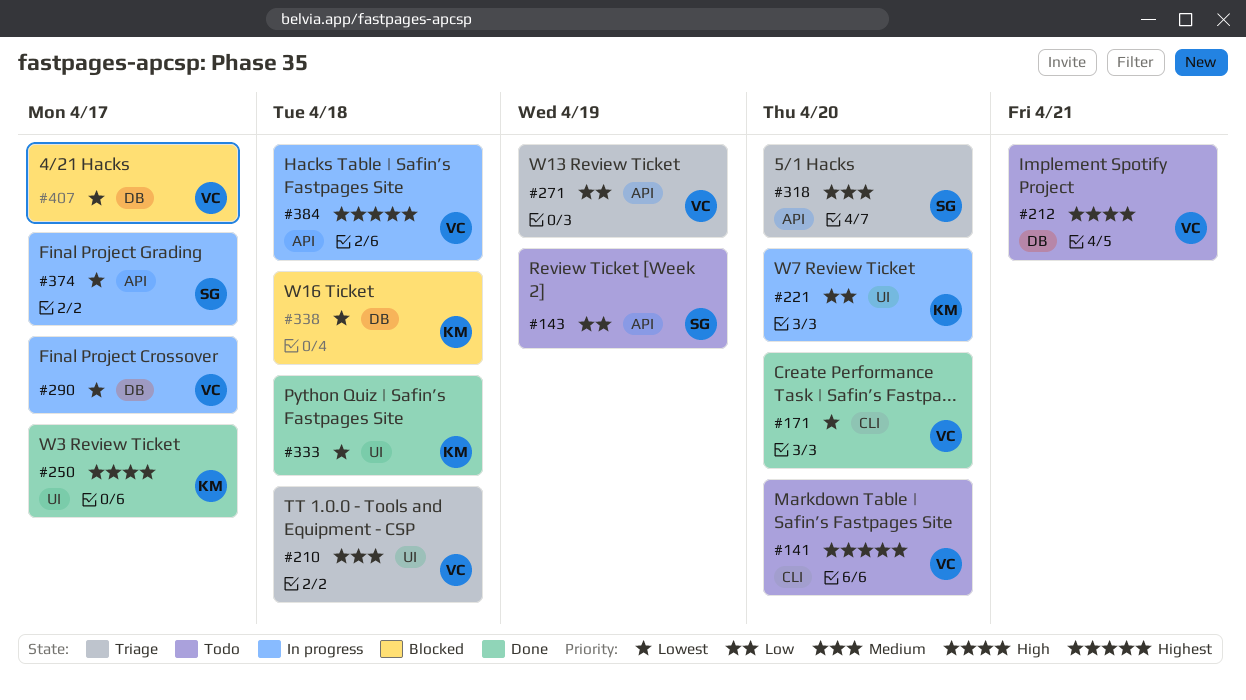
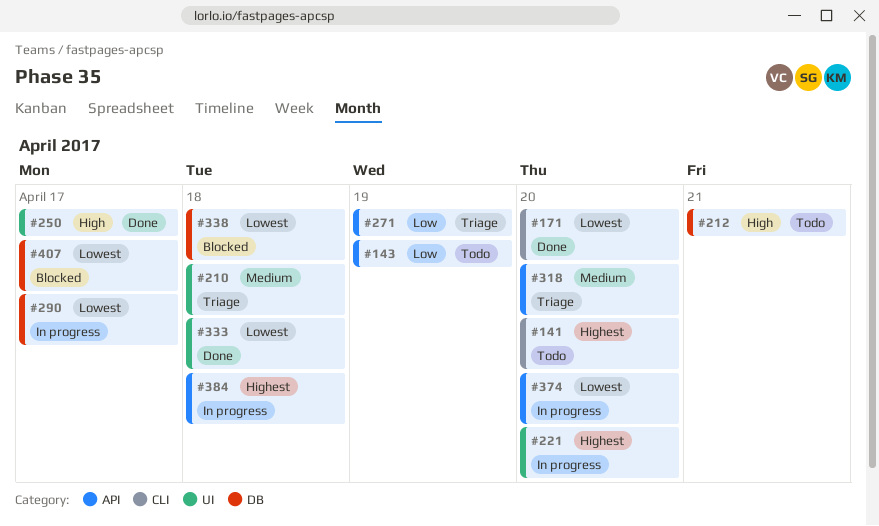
#221, priority: Low -> Highest
#374, due: Apr 17 -> Apr 20

